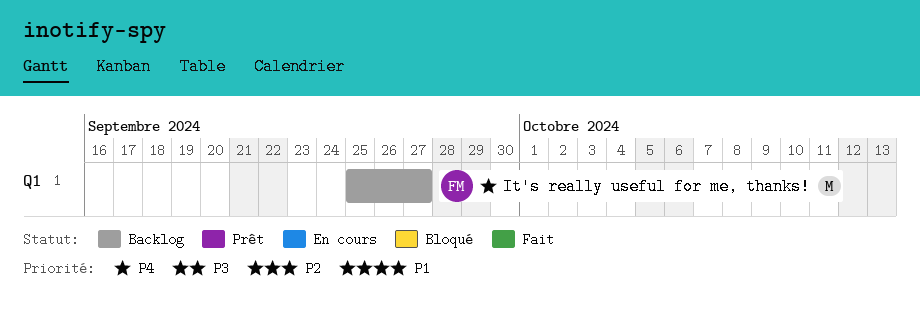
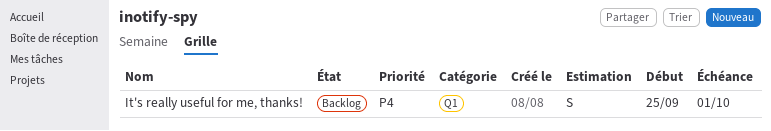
It's really useful for me, thanks!, estimate: M -> S
It's really useful for me, thanks!, due: Sep 27 -> Oct 1

